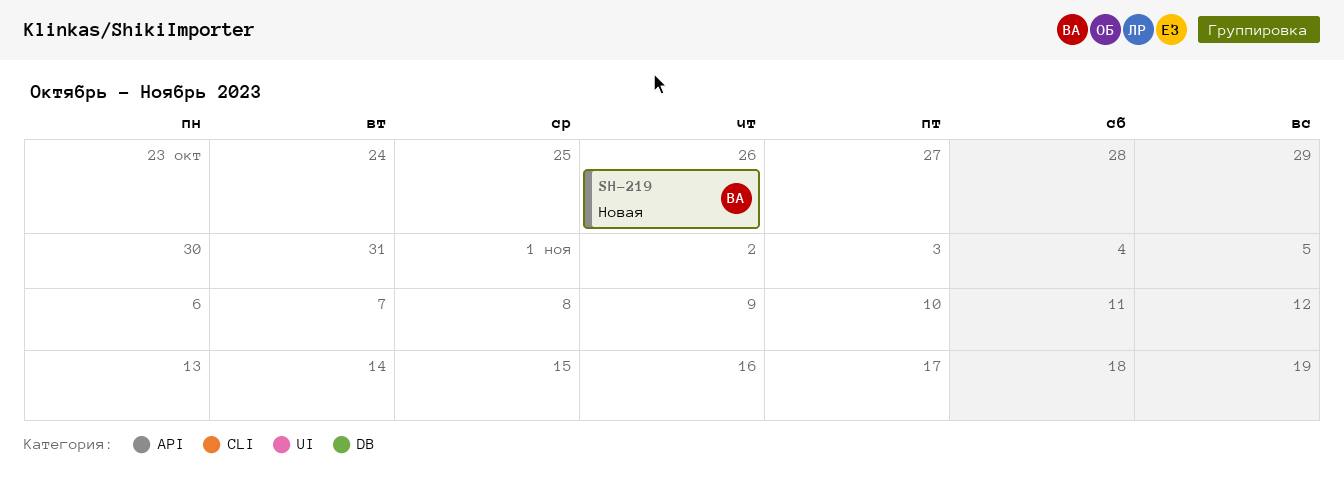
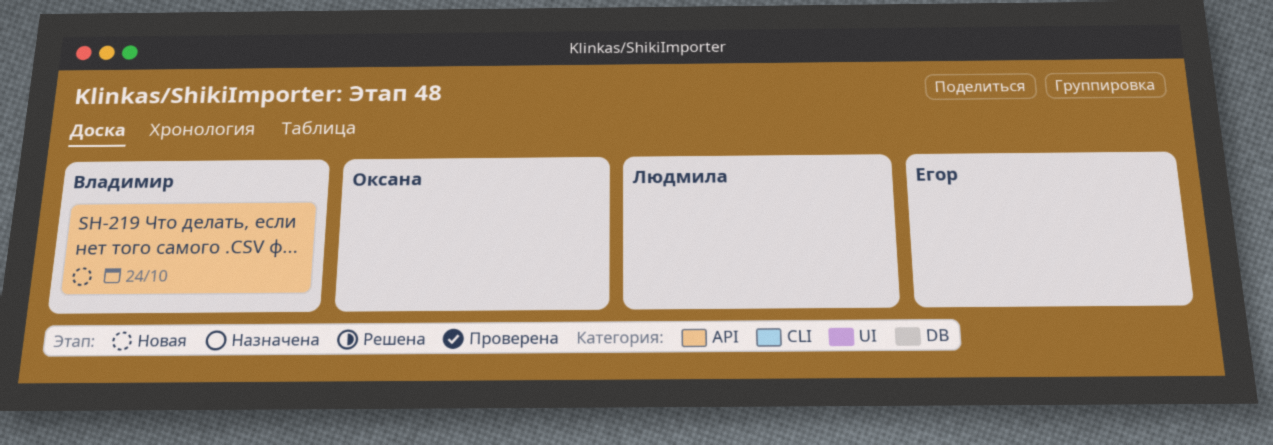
SH-219, due: Oct 26 -> Oct 24

